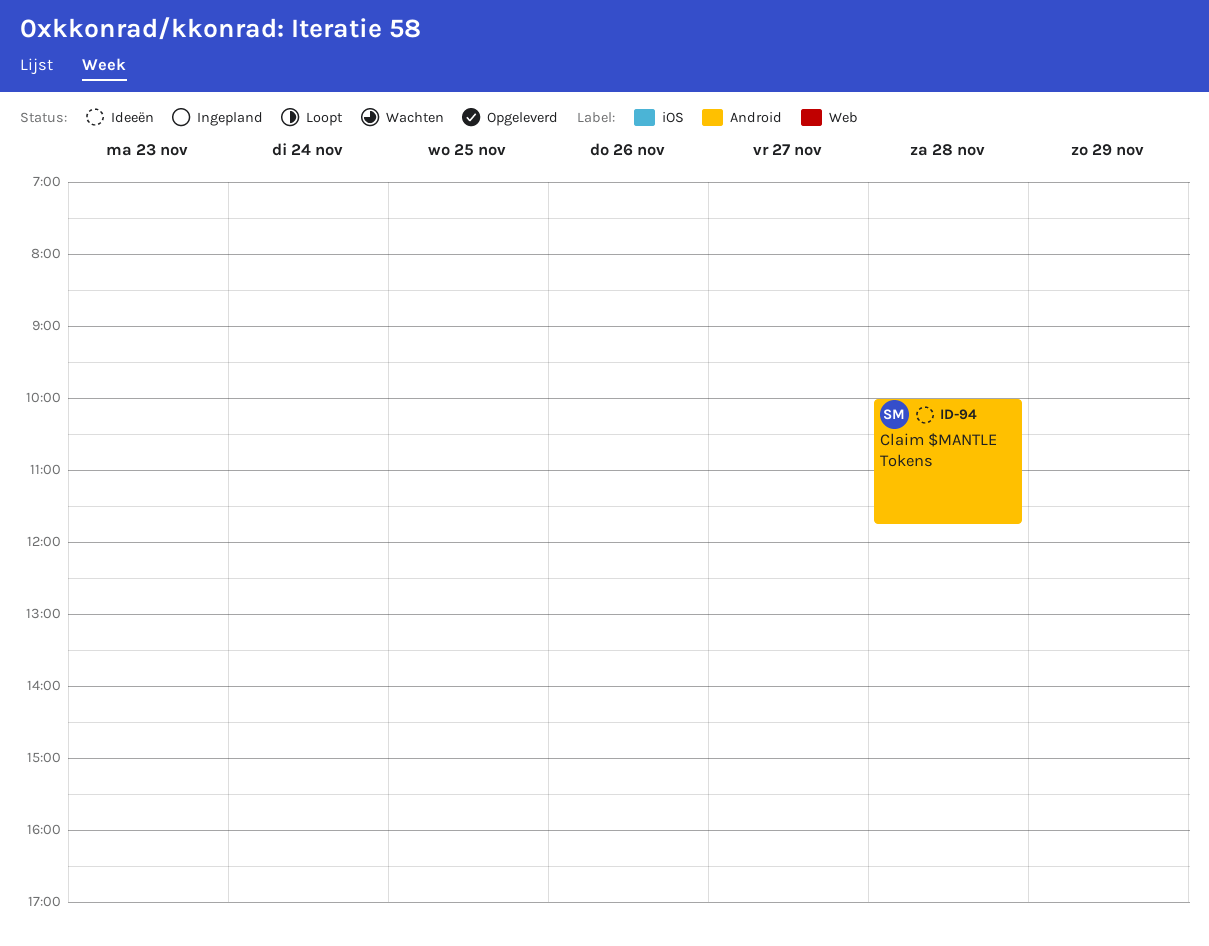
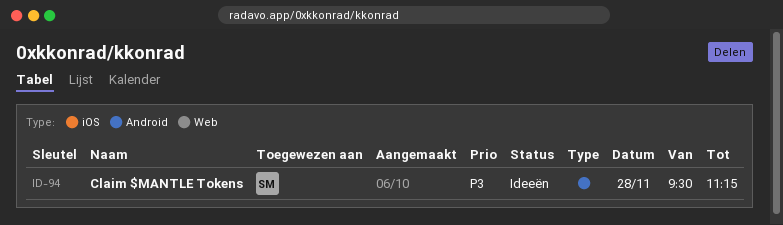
ID-94, begins: 10:00 -> 09:30
ID-94, ends: 11:45 -> 11:15

